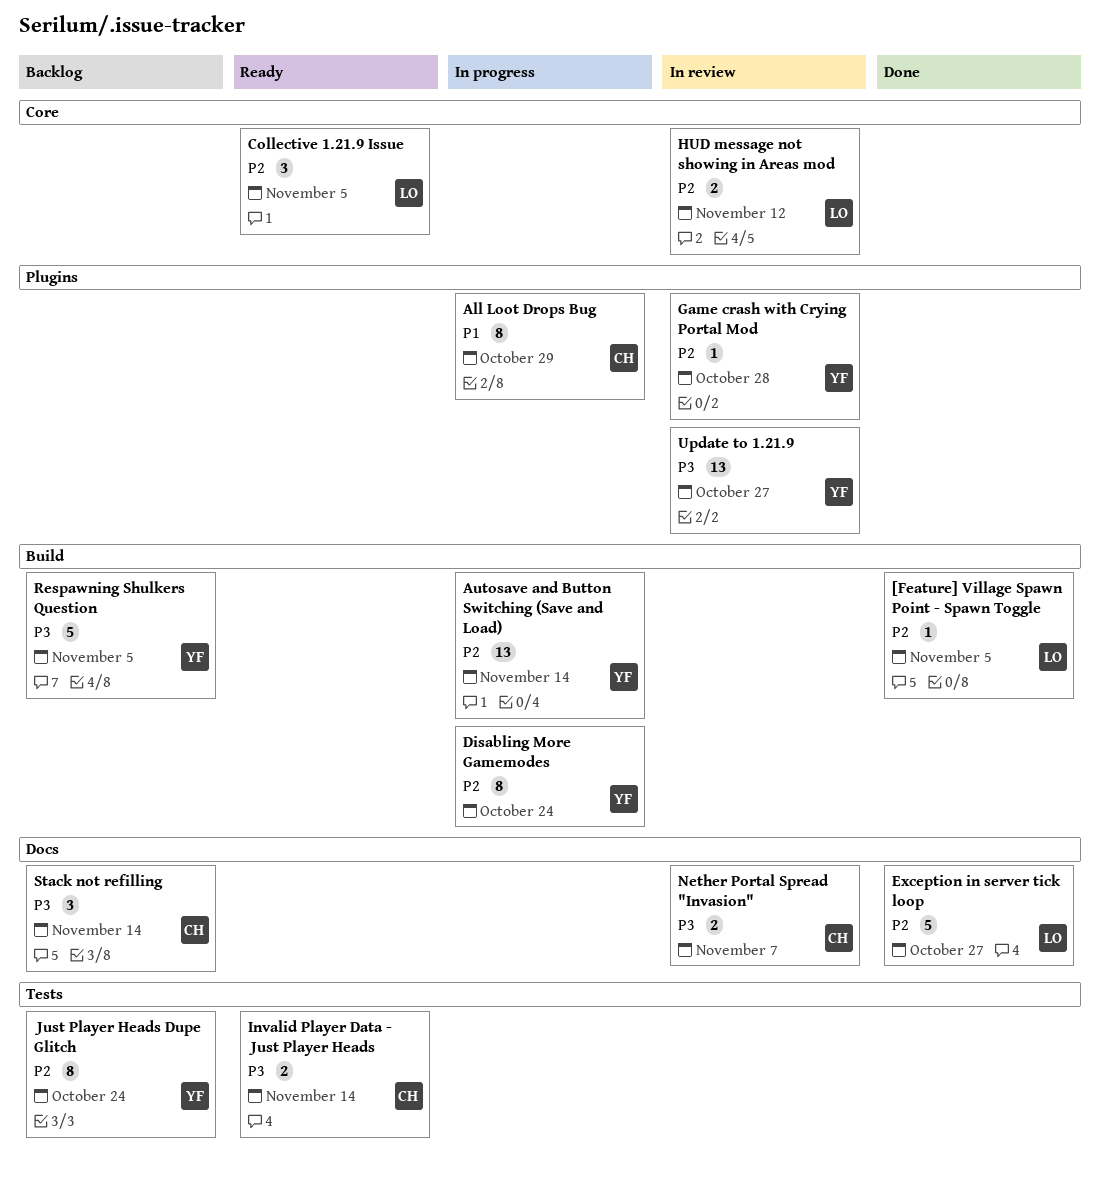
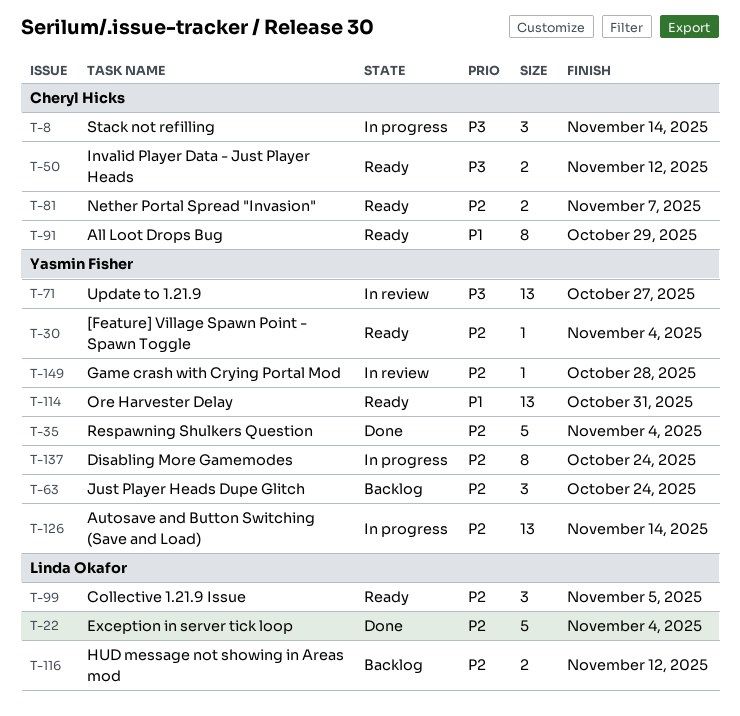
[Feature] Village Spawn Point - Spawn Toggle, status: Done -> Ready
[Feature] Village Spawn Point - Spawn Toggle, owner: Linda Okafor -> Yasmin Fisher
[Feature] Village Spawn Point - Spawn Toggle, due: Nov 5 -> Nov 4
All Loot Drops Bug, status: In progress -> Ready
Exception in server tick loop, due: Oct 27 -> Nov 4
HUD message not showing in Areas mod, status: In review -> Backlog
Invalid Player Data - Just Player Heads, due: Nov 14 -> Nov 12
Just Player Heads Dupe Glitch, estimate: 8 -> 3
Nether Portal Spread "Invasion", status: In review -> Ready
Nether Portal Spread "Invasion", priority: P3 -> P2
Ore Harvester Delay: none -> present
Respawning Shulkers Question, status: Backlog -> Done
Respawning Shulkers Question, priority: P3 -> P2
Respawning Shulkers Question, due: Nov 5 -> Nov 4
Stack not refilling, status: Backlog -> In progress

